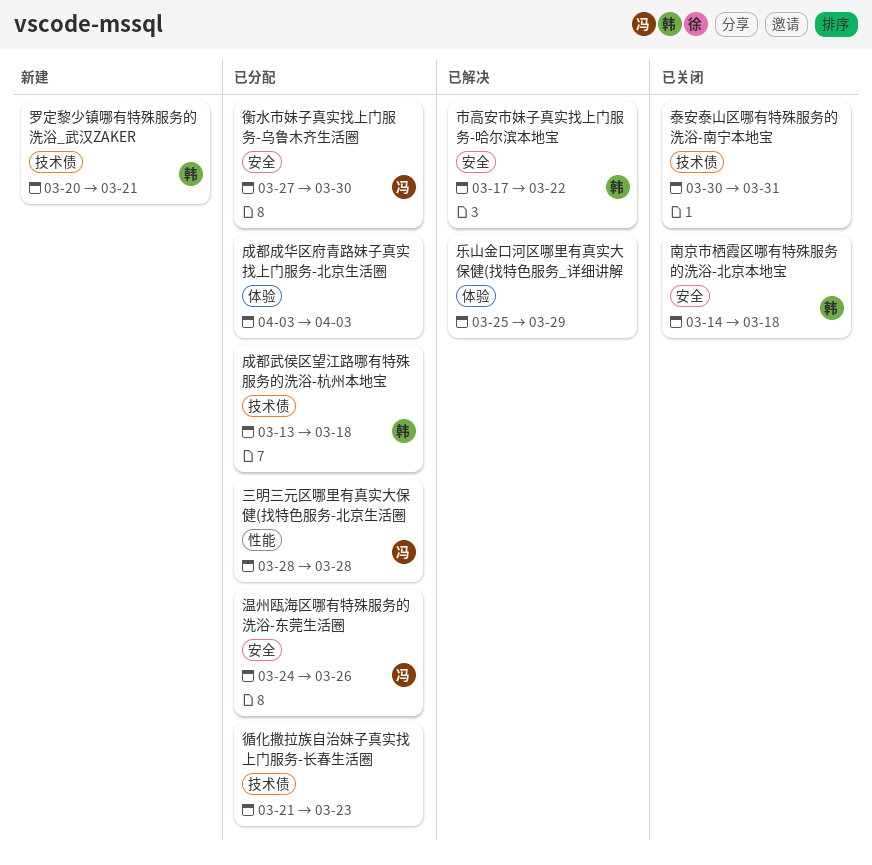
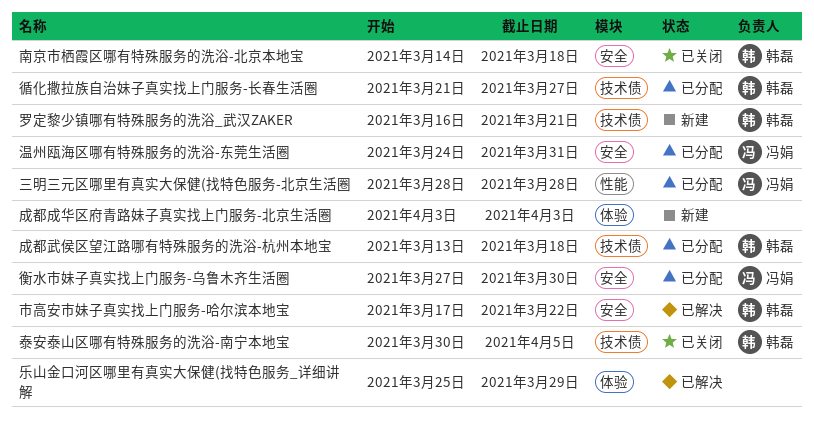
循化撒拉族自治妹子真实找上门服务-长春生活圈, owner: none -> 韩磊
循化撒拉族自治妹子真实找上门服务-长春生活圈, due: Mar 23 -> Mar 27
成都成华区府青路妹子真实找上门服务-北京生活圈, status: 已分配 -> 新建
泰安泰山区哪有特殊服务的洗浴-南宁本地宝, owner: none -> 韩磊
泰安泰山区哪有特殊服务的洗浴-南宁本地宝, due: Mar 31 -> Apr 5
温州瓯海区哪有特殊服务的洗浴-东莞生活圈, due: Mar 26 -> Mar 31
罗定黎少镇哪有特殊服务的洗浴_武汉ZAKER, start: Mar 20 -> Mar 16

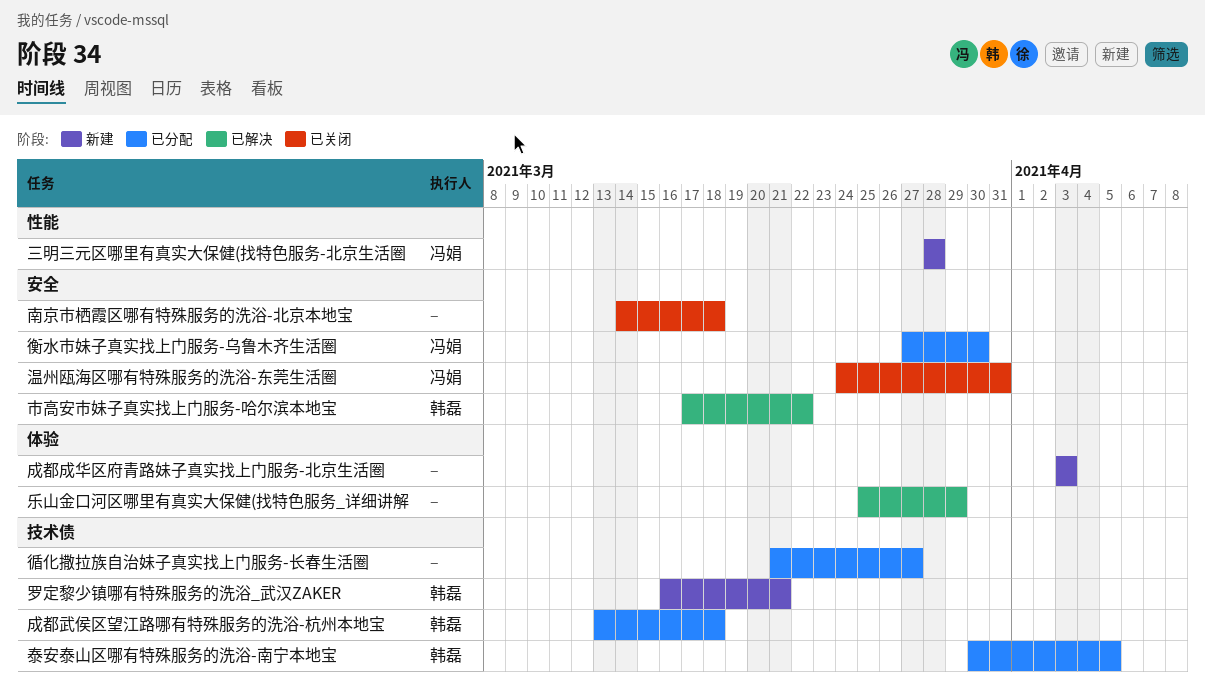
三明三元区哪里有真实大保健(找特色服务-北京生活圈, status: 已分配 -> 新建
南京市栖霞区哪有特殊服务的洗浴-北京本地宝, owner: 韩磊 -> none
循化撒拉族自治妹子真实找上门服务-长春生活圈, owner: 韩磊 -> none
泰安泰山区哪有特殊服务的洗浴-南宁本地宝, status: 已关闭 -> 已分配
温州瓯海区哪有特殊服务的洗浴-东莞生活圈, status: 已分配 -> 已关闭

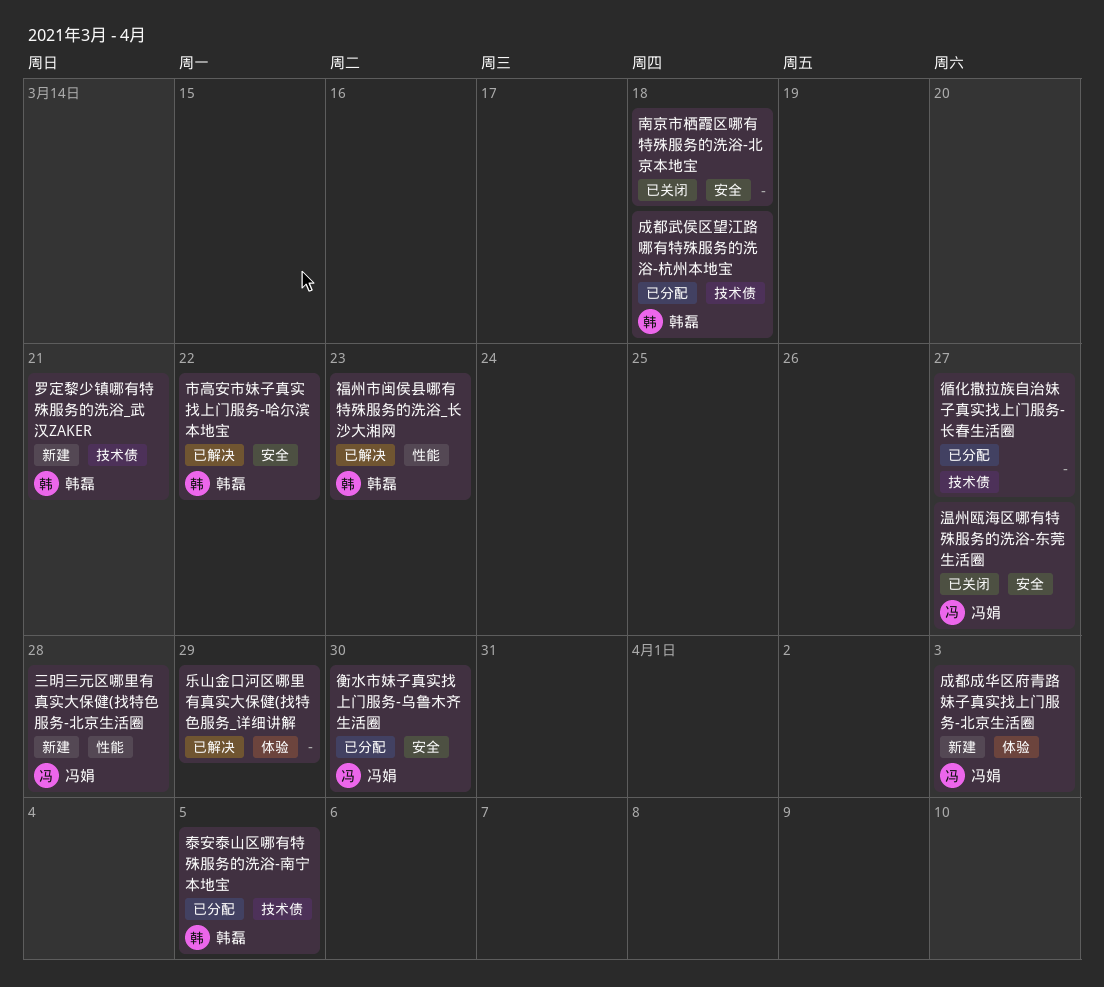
成都成华区府青路妹子真实找上门服务-北京生活圈, owner: none -> 冯娟
温州瓯海区哪有特殊服务的洗浴-东莞生活圈, due: Mar 31 -> Mar 27
福州市闽侯县哪有特殊服务的洗浴_长沙大湘网: none -> present

